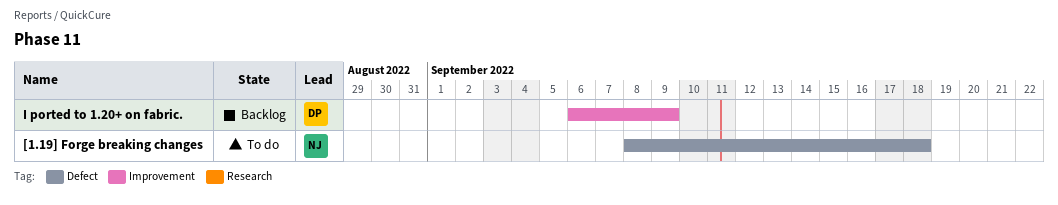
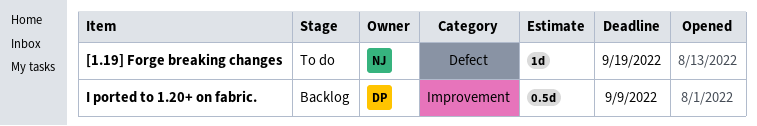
[1.19] Forge breaking changes, due: Sep 18 -> Sep 19

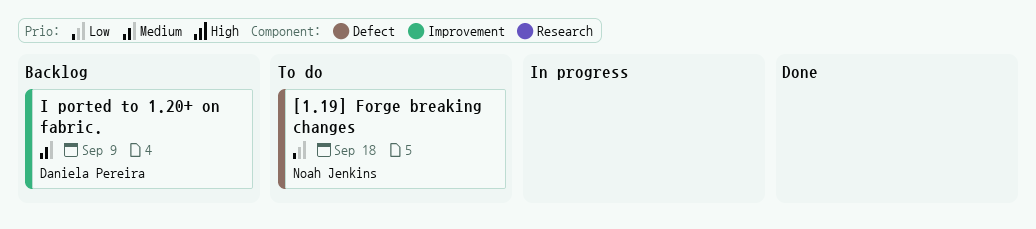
[1.19] Forge breaking changes, due: Sep 19 -> Sep 18

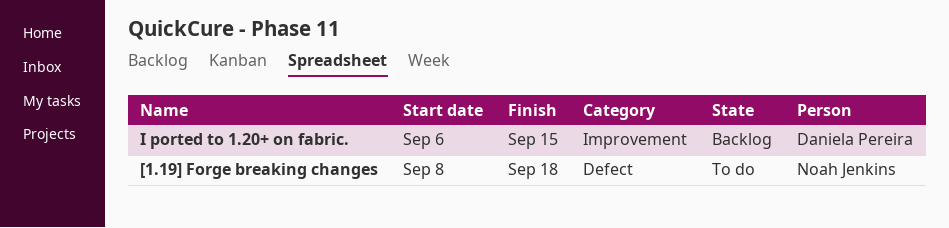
I ported to 1.20+ on fabric., due: Sep 9 -> Sep 15

